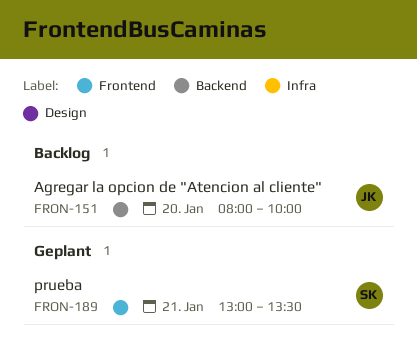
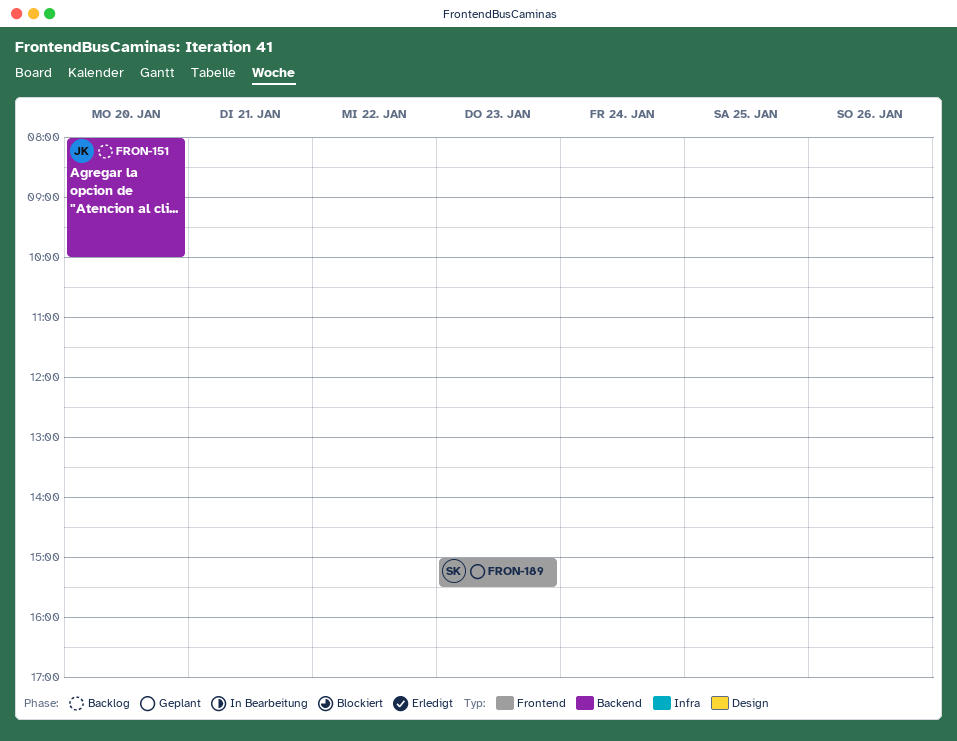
FRON-189, day: Jan 21 -> Jan 23
FRON-189, begins: 13:00 -> 15:00
FRON-189, ends: 13:30 -> 15:30

